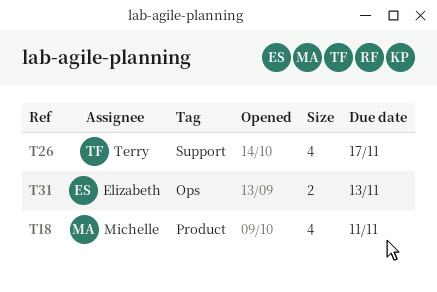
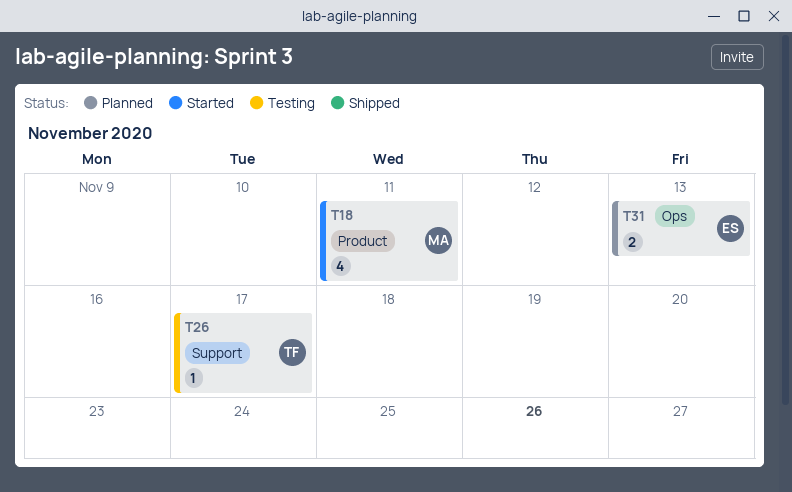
T26, estimate: 4 -> 1

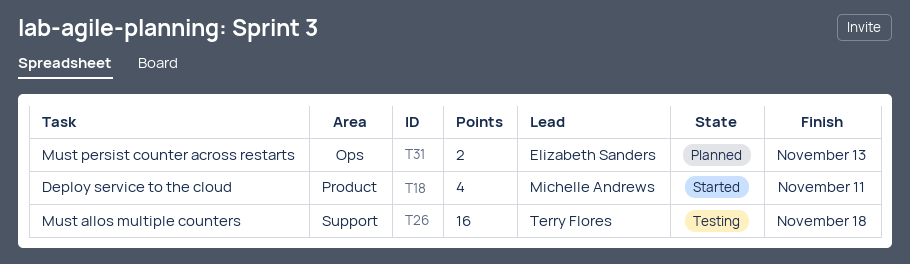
T26, estimate: 1 -> 16
T26, due: Nov 17 -> Nov 18

